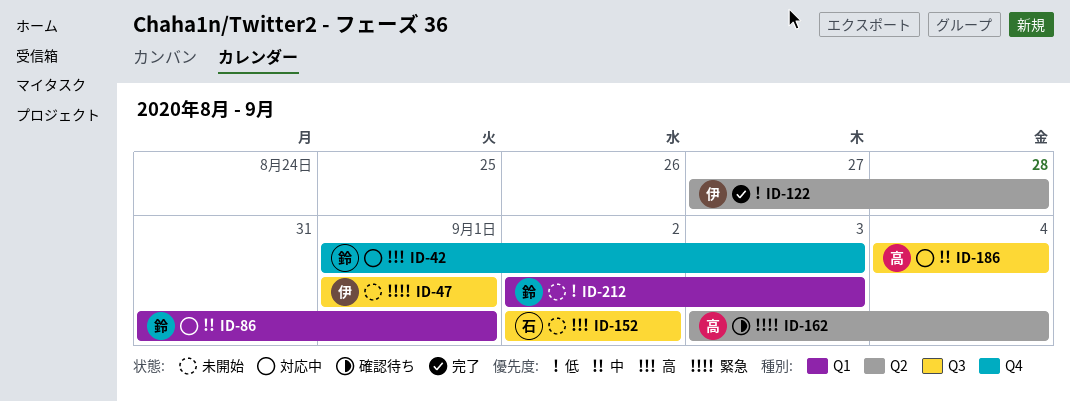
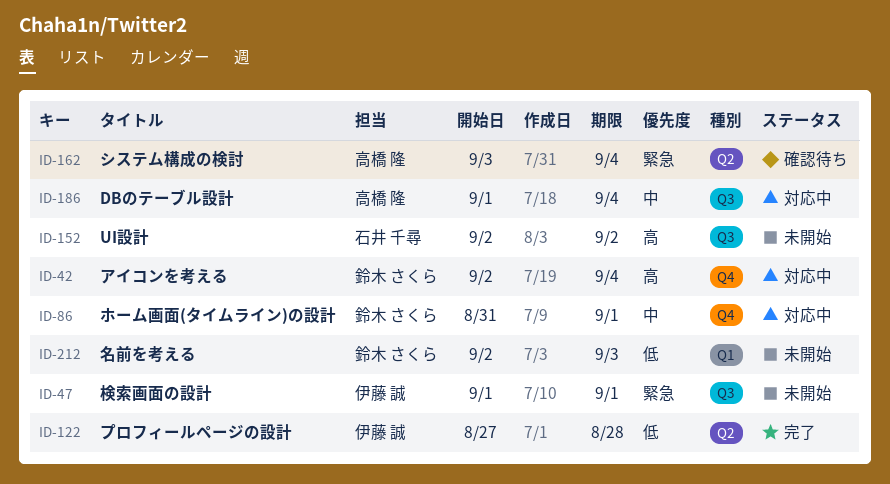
ID-42, start: Sep 1 -> Sep 2
ID-42, due: Sep 3 -> Sep 4
ID-86, label: Q1 -> Q4
ID-186, start: Sep 4 -> Sep 1

